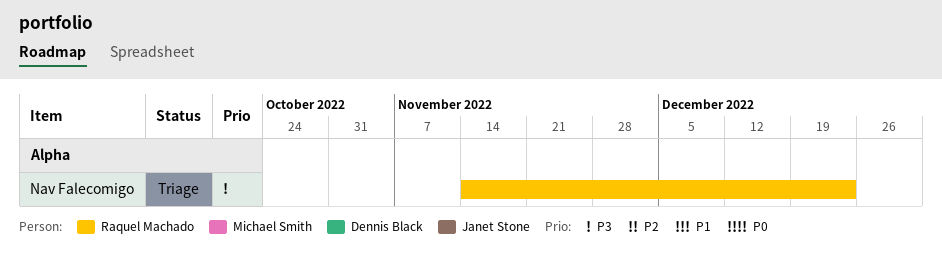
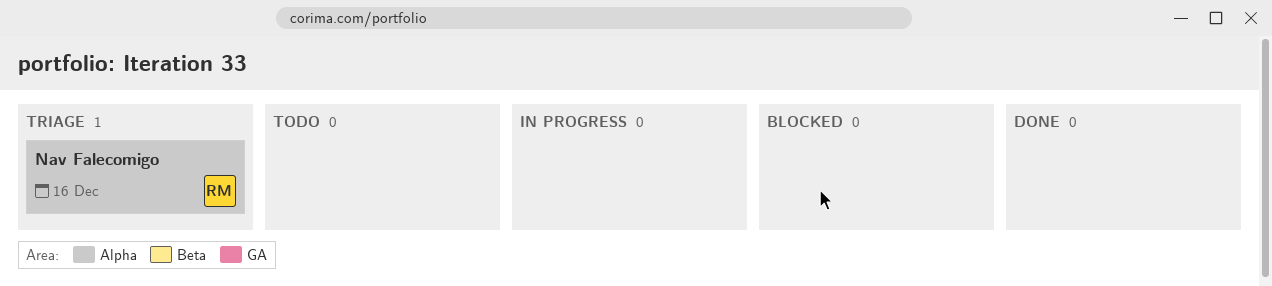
Nav Falecomigo, due: Dec 23 -> Dec 16

